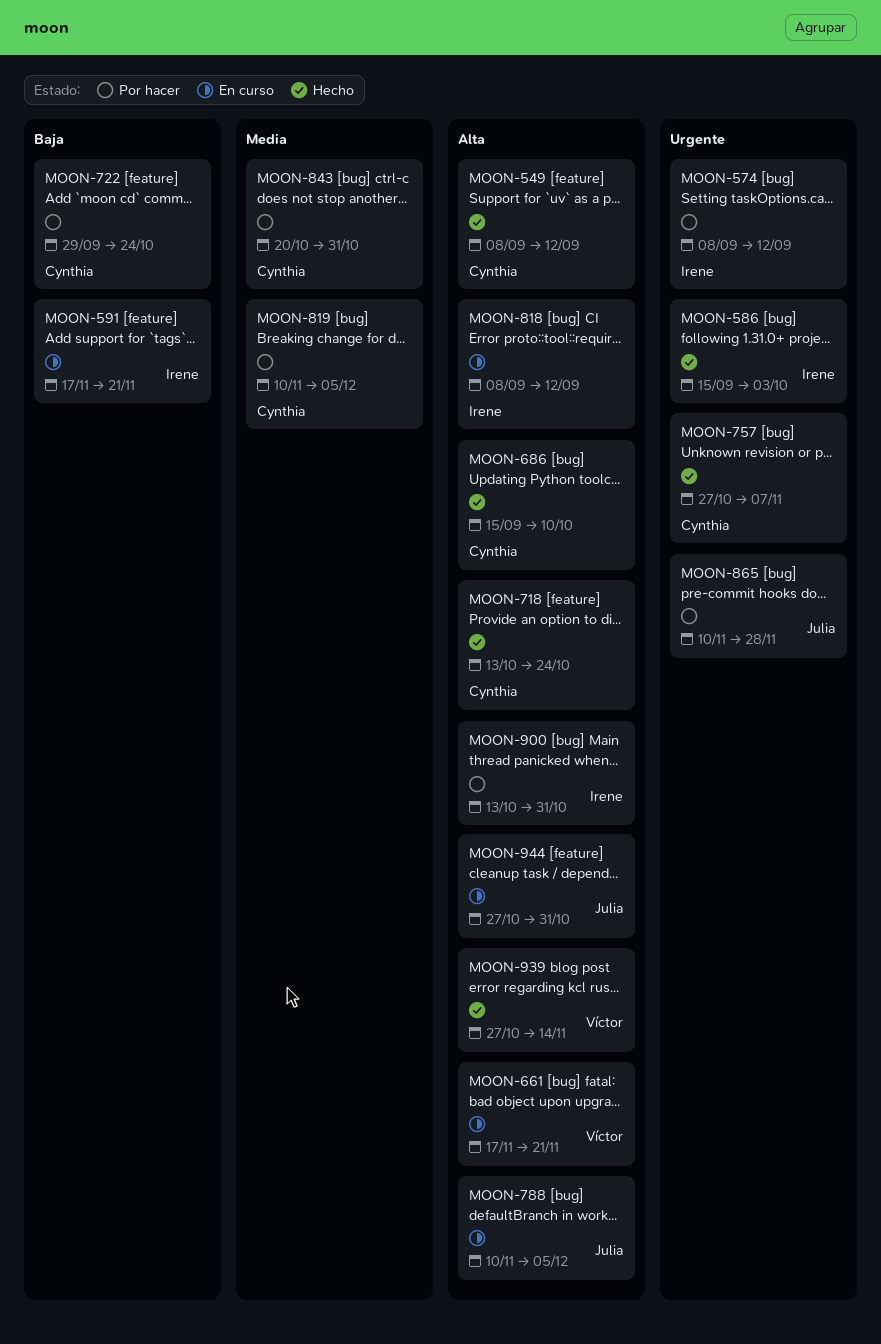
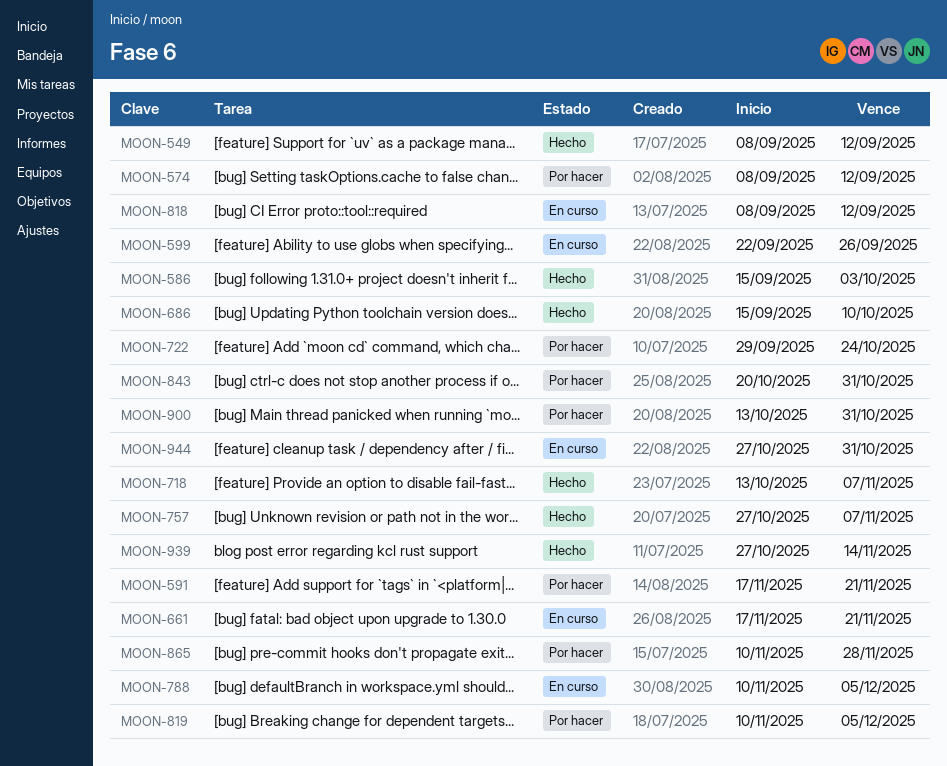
MOON-591, status: En curso -> Por hacer
MOON-599: none -> present
MOON-718, due: Oct 24 -> Nov 7

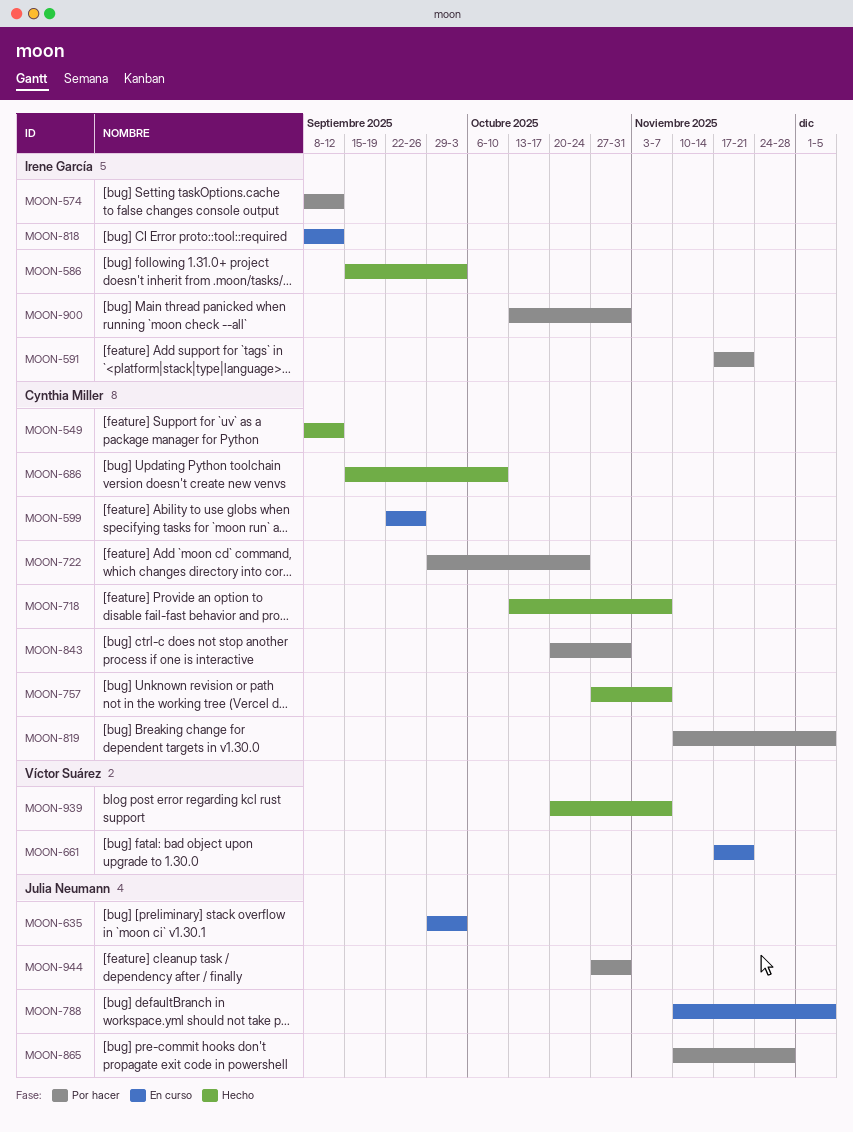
MOON-635: none -> present
MOON-939, start: Oct 27 -> Oct 20
MOON-939, due: Nov 14 -> Nov 7
MOON-944, status: En curso -> Por hacer

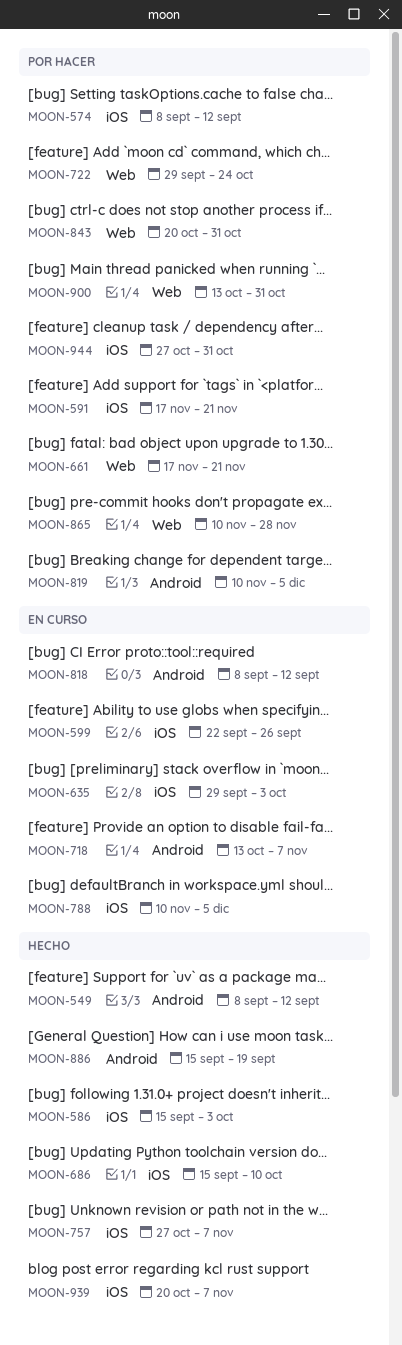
MOON-661, status: En curso -> Por hacer
MOON-718, status: Hecho -> En curso
MOON-886: none -> present

